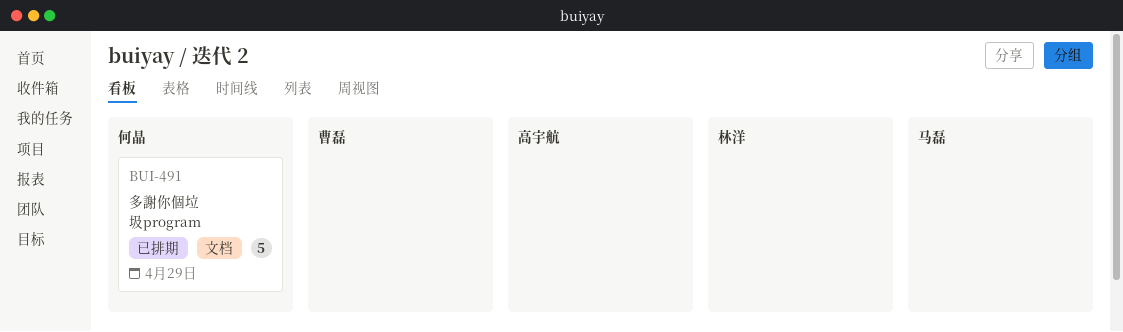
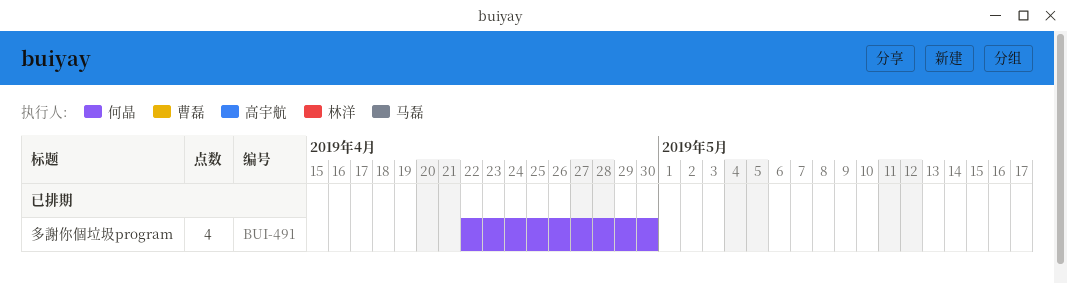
BUI-491, estimate: 5 -> 4
BUI-491, due: Apr 29 -> Apr 30

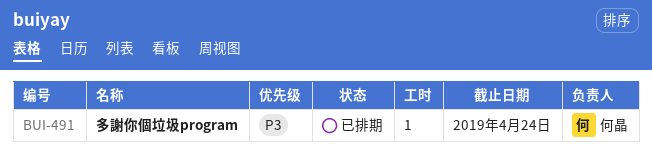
BUI-491, estimate: 4 -> 1
BUI-491, due: Apr 30 -> Apr 24

